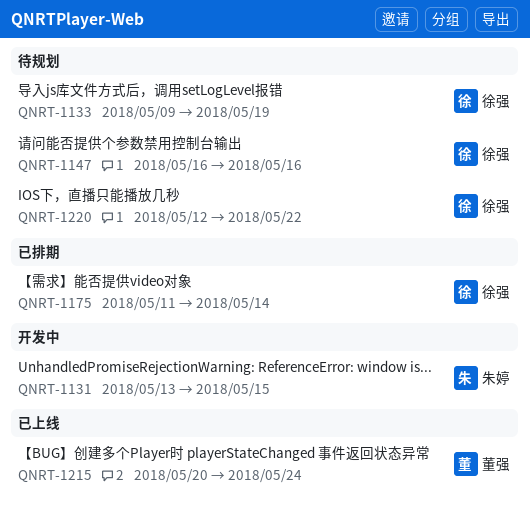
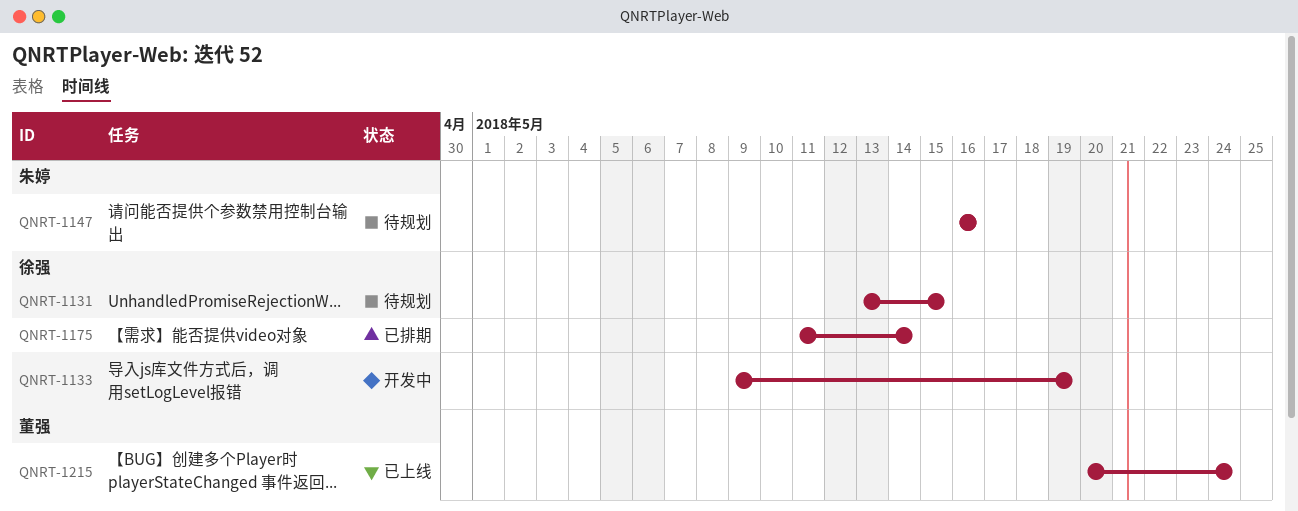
QNRT-1131, status: 开发中 -> 待规划
QNRT-1131, owner: 朱婷 -> 徐强
QNRT-1133, status: 待规划 -> 开发中
QNRT-1147, owner: 徐强 -> 朱婷
QNRT-1220: present -> none

